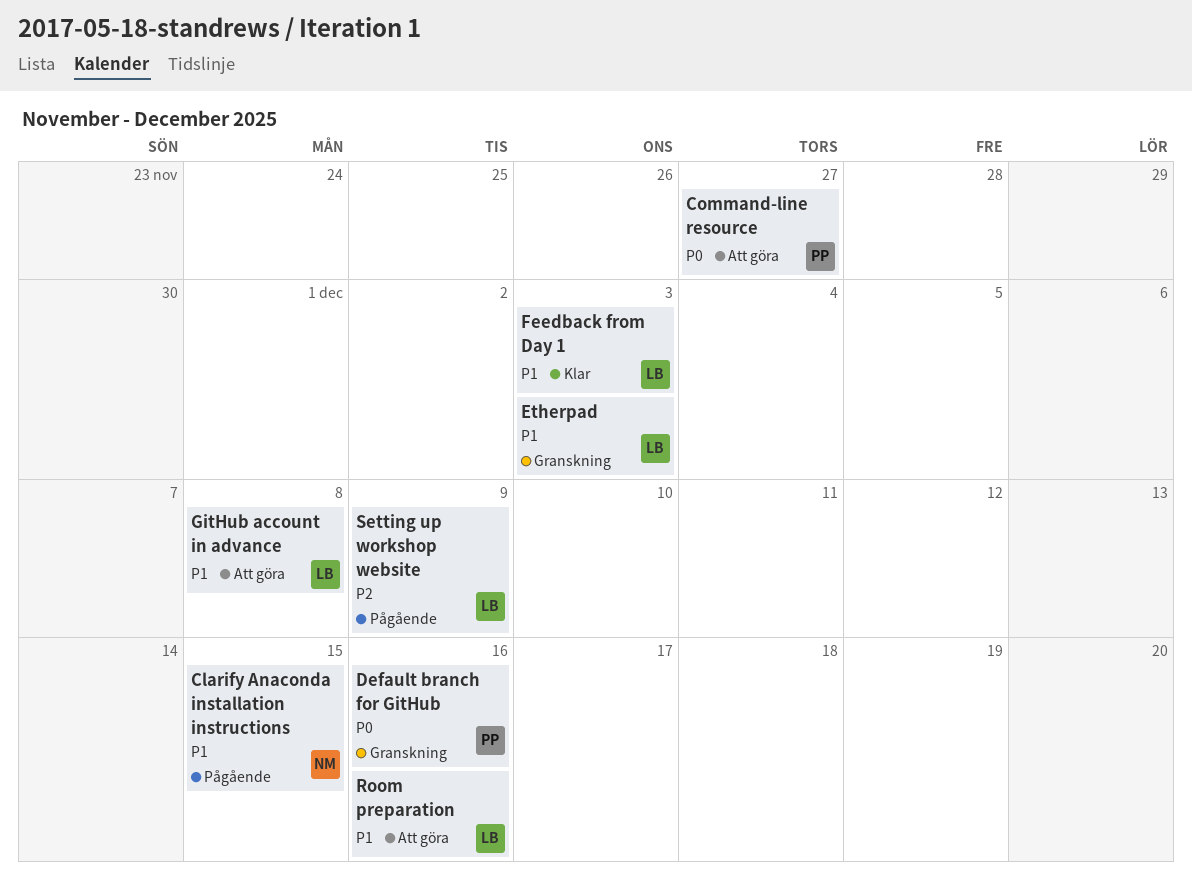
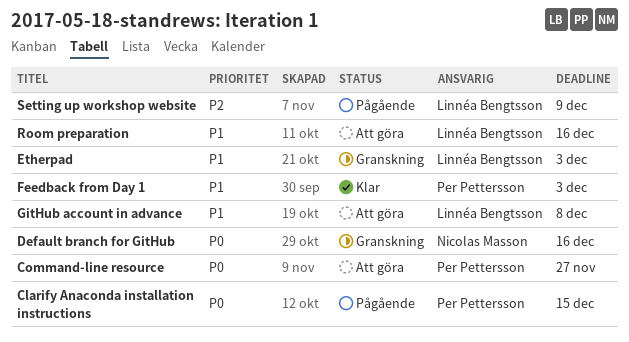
Clarify Anaconda installation instructions, owner: Nicolas Masson -> Per Pettersson
Clarify Anaconda installation instructions, priority: P1 -> P0
Default branch for GitHub, owner: Per Pettersson -> Nicolas Masson
Feedback from Day 1, owner: Linnéa Bengtsson -> Per Pettersson

